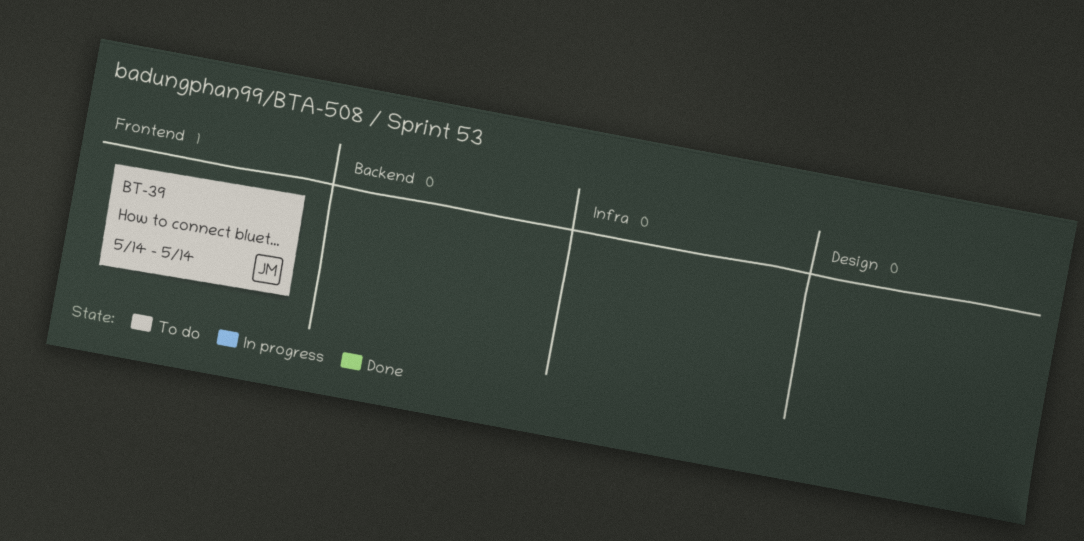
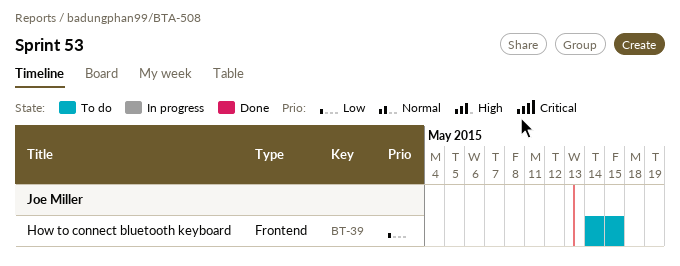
BT-39, due: May 14 -> May 15

